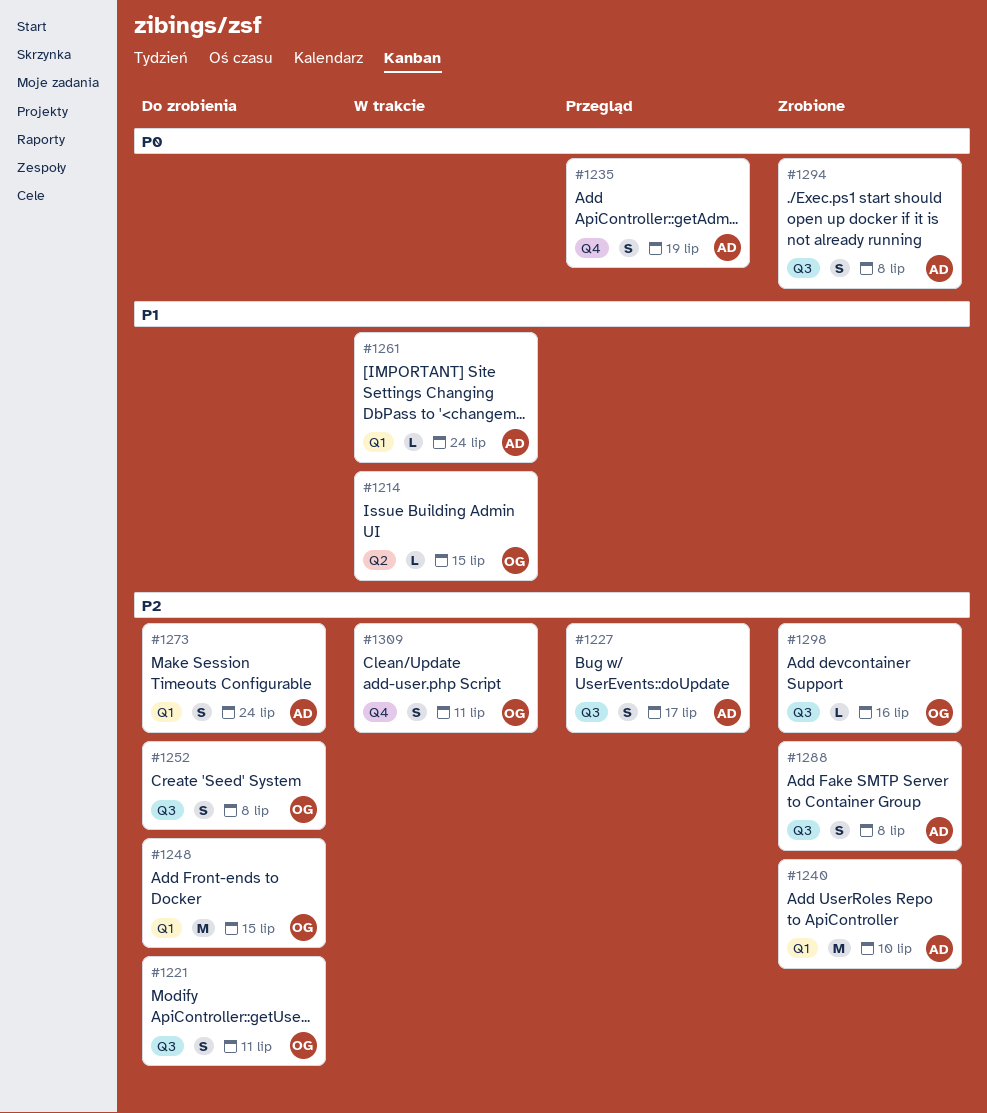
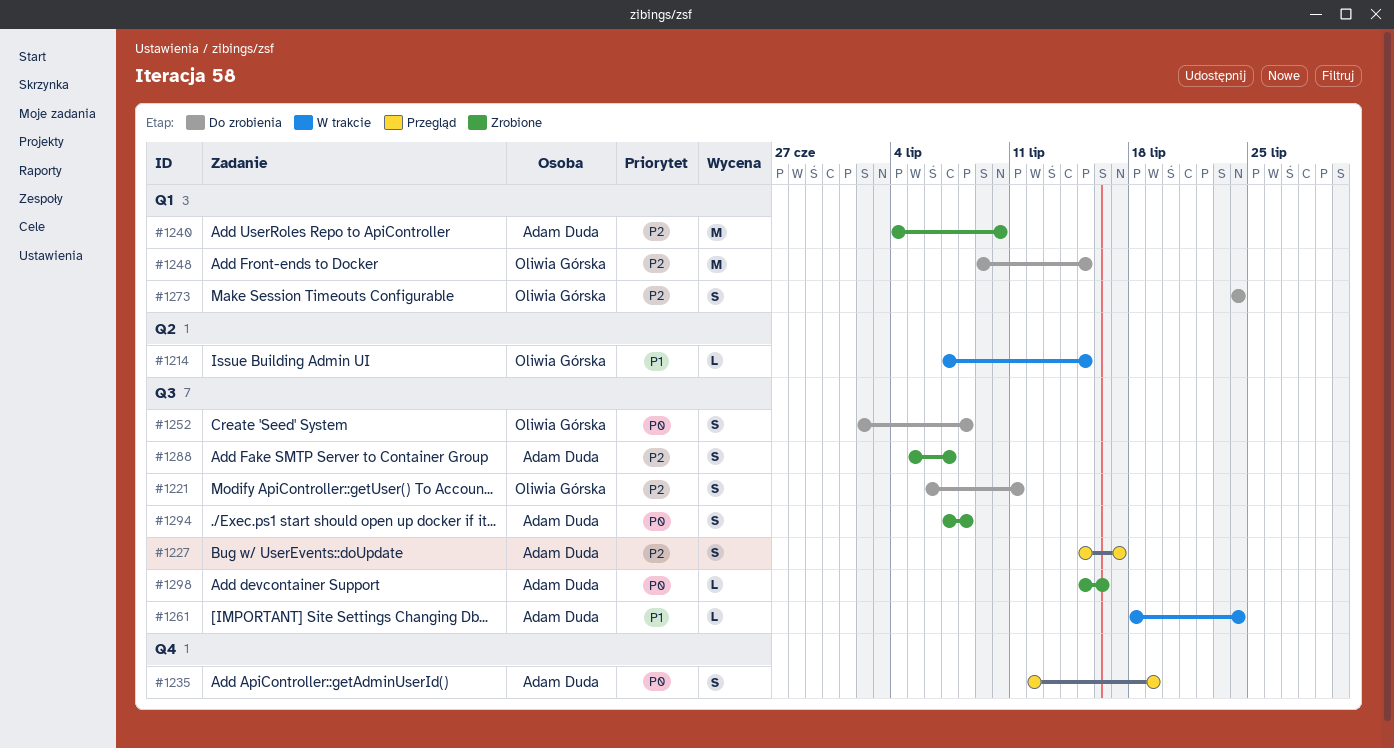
#1252, priority: P2 -> P0
#1261, label: Q1 -> Q3
#1273, owner: Adam Duda -> Oliwia Górska
#1288, due: Jul 8 -> Jul 7
#1298, owner: Oliwia Górska -> Adam Duda
#1298, priority: P2 -> P0
#1309: present -> none

